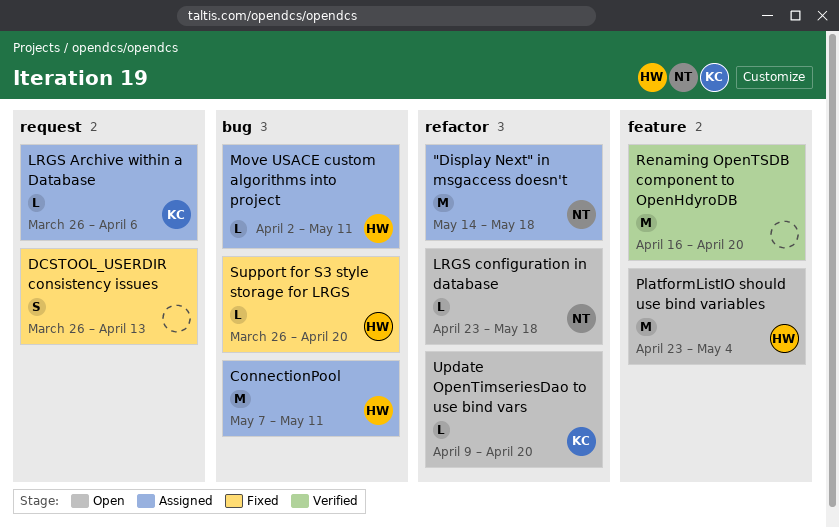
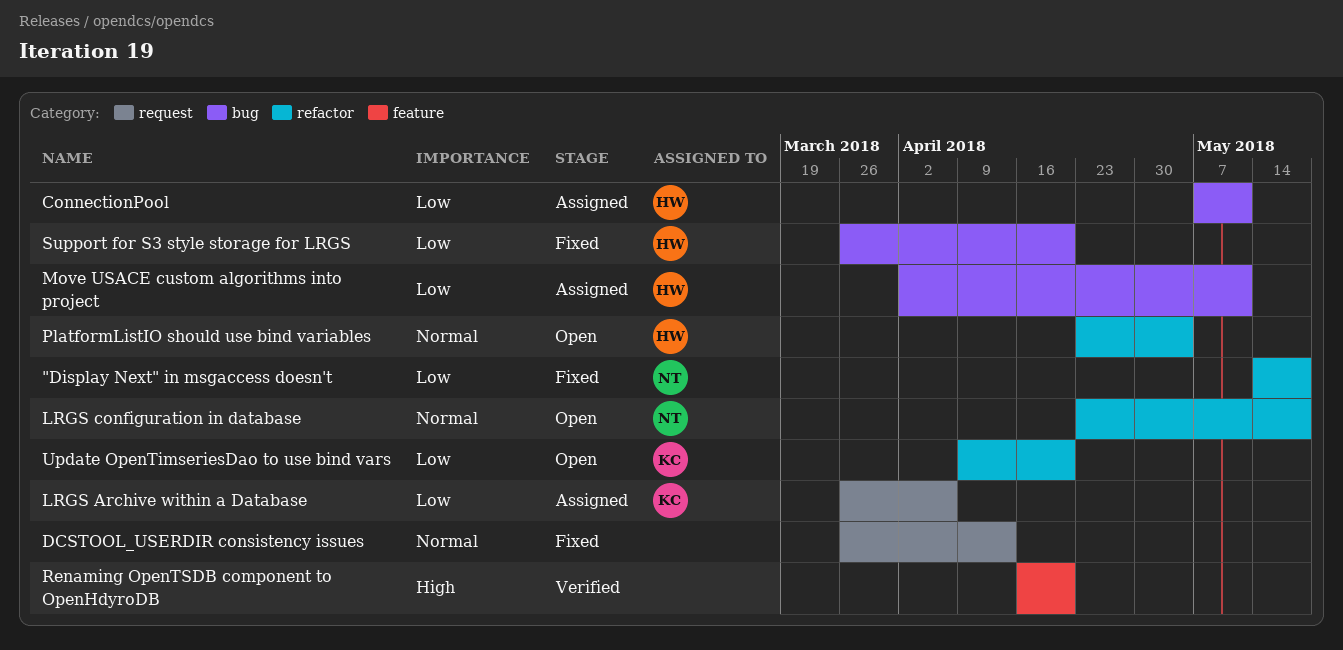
"Display Next" in msgaccess doesn't, status: Assigned -> Fixed
PlatformListIO should use bind variables, label: feature -> refactor

